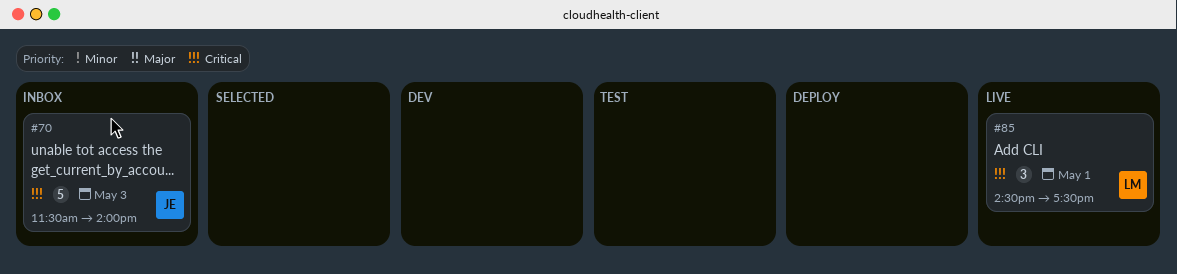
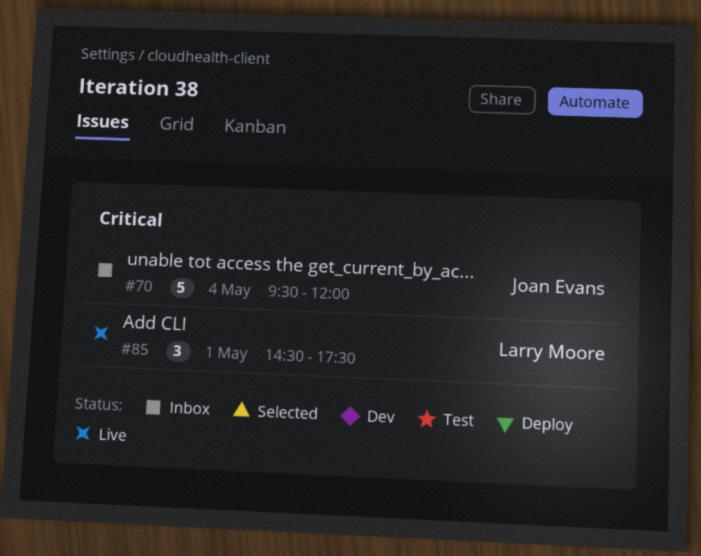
#70, day: May 3 -> May 4
#70, begins: 11:30 -> 09:30
#70, ends: 14:00 -> 12:00

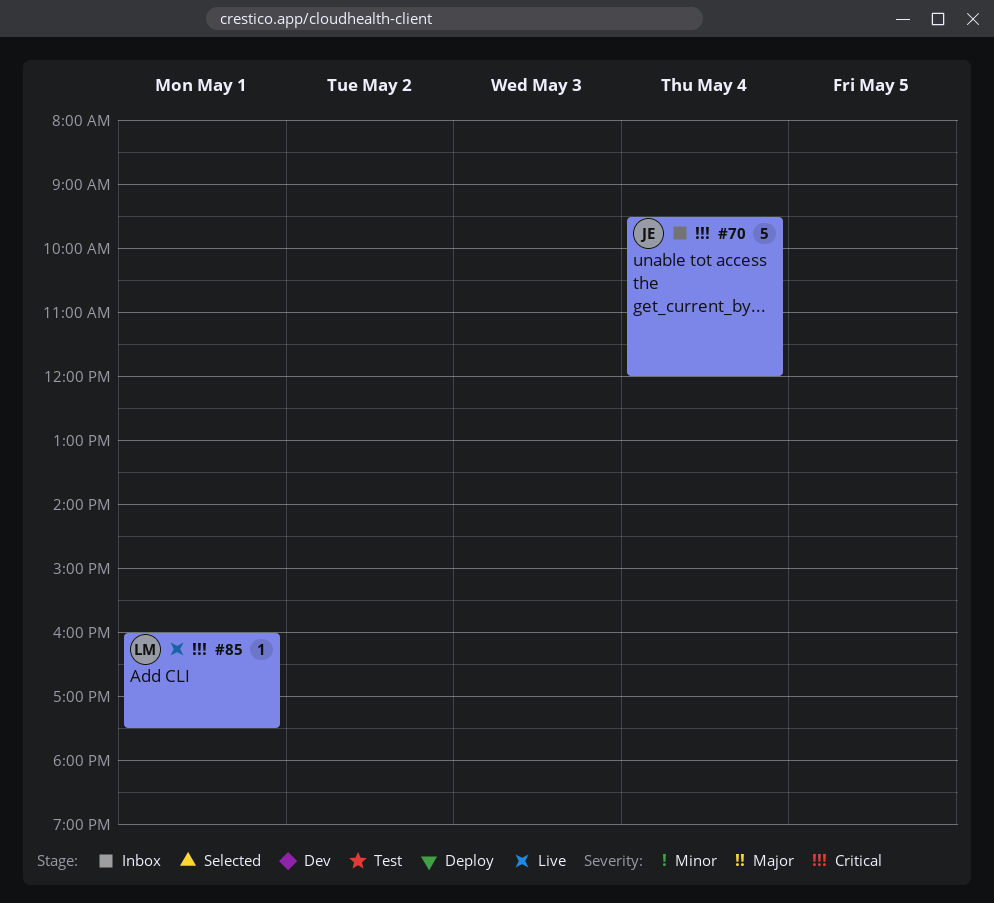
#85, estimate: 3 -> 1
#85, begins: 14:30 -> 16:00

